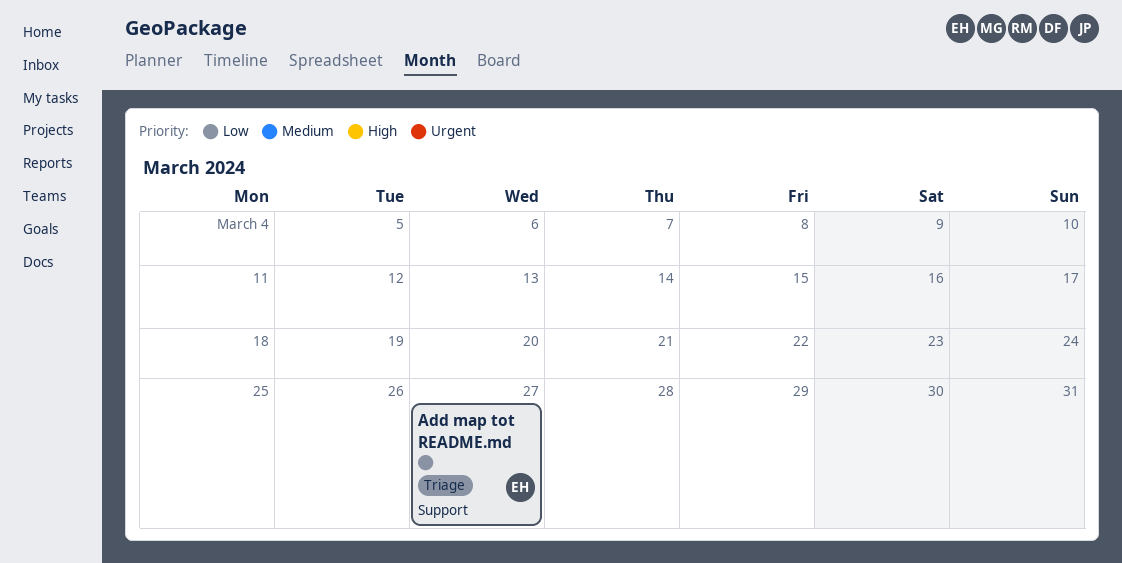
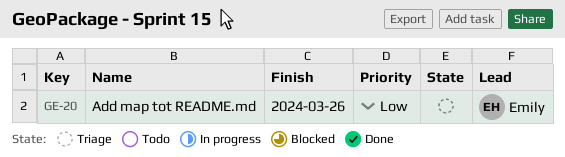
Add map tot README.md, due: Mar 27 -> Mar 26

